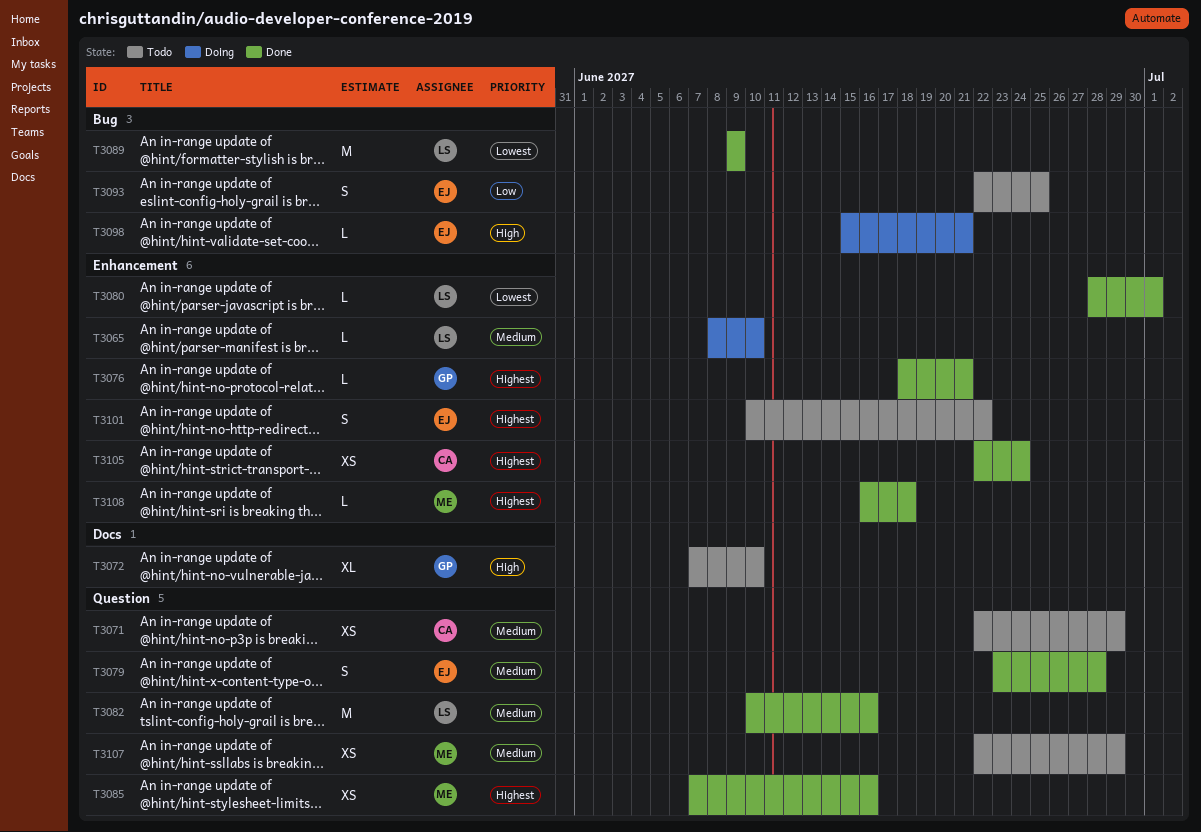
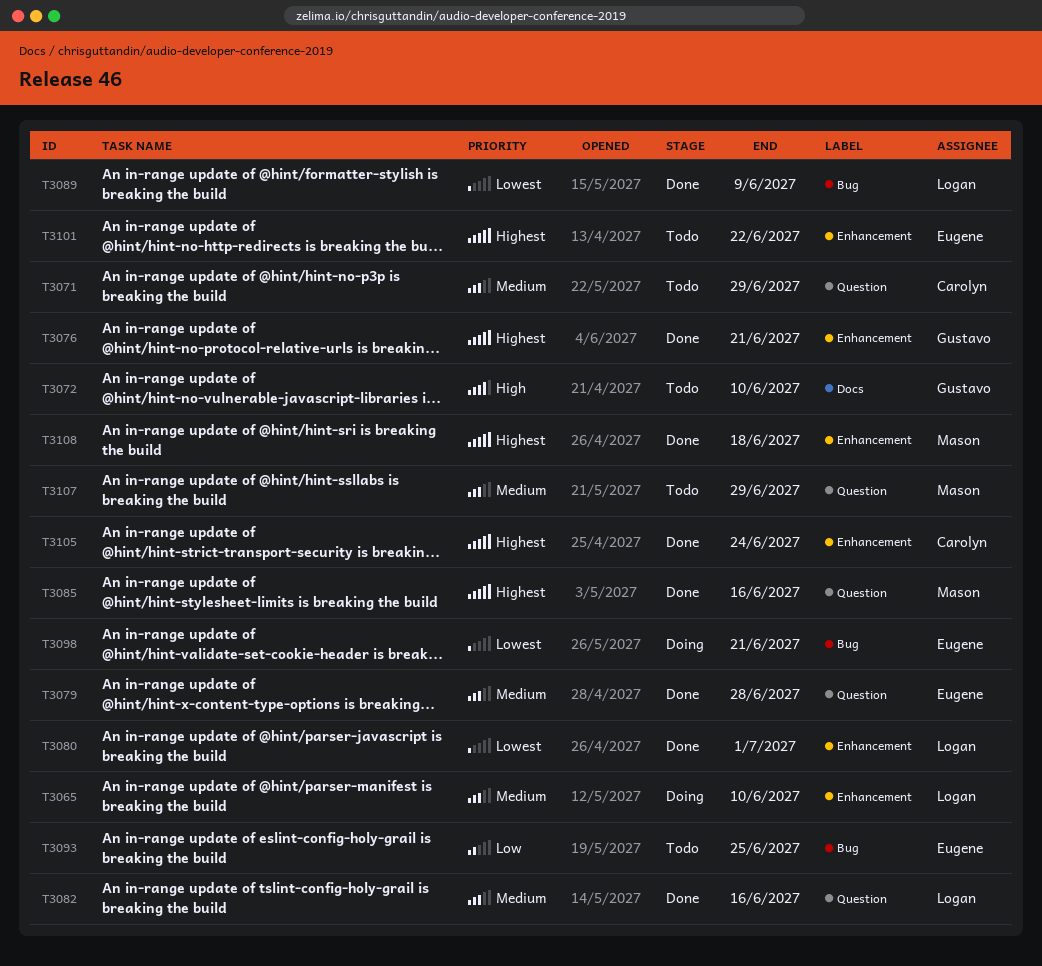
T3098, priority: High -> Lowest

